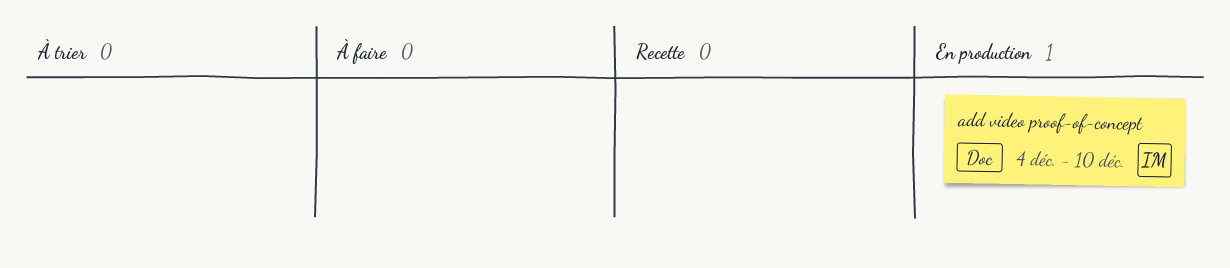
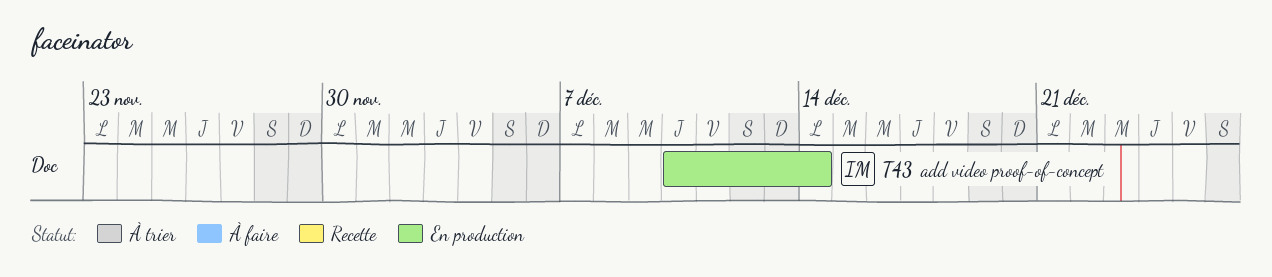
add video proof-of-concept, start: Dec 4 -> Dec 10
add video proof-of-concept, due: Dec 10 -> Dec 14

